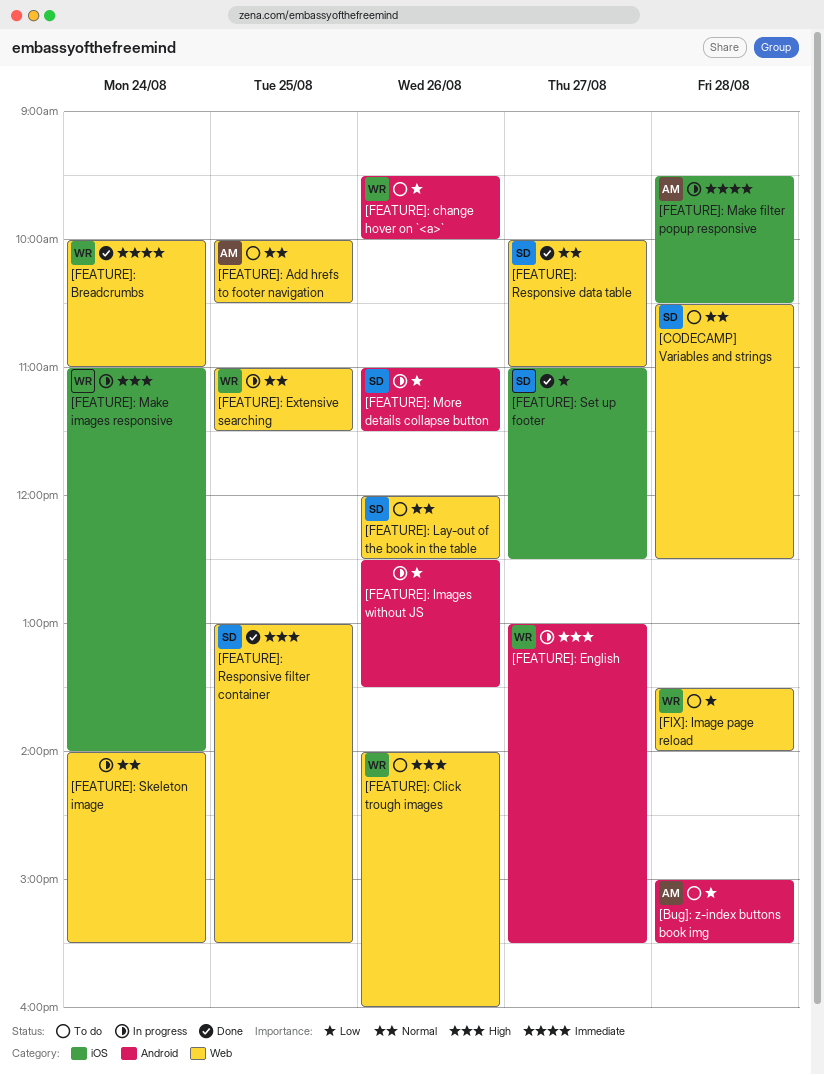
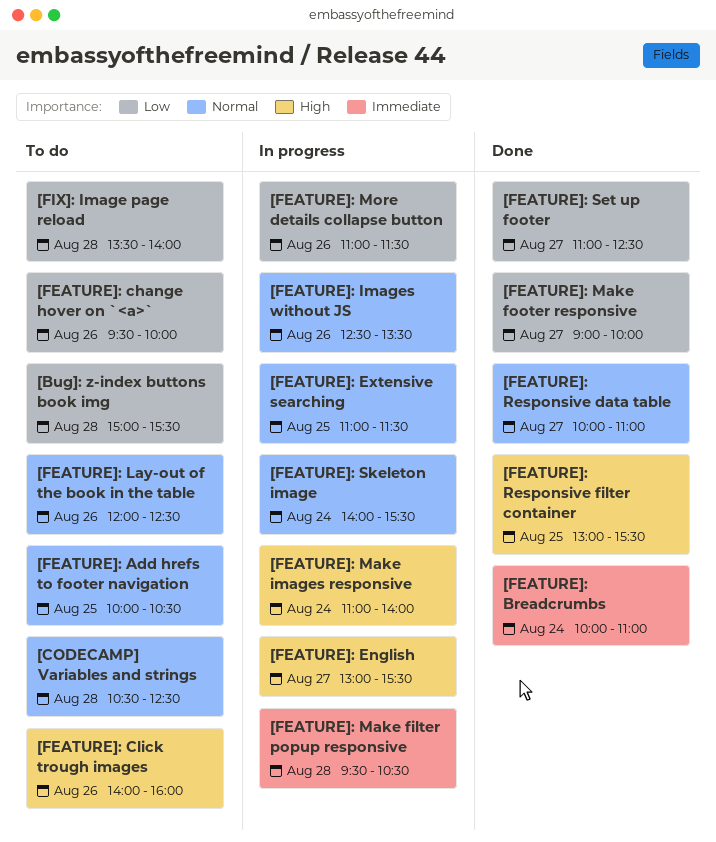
[FEATURE]: Images without JS, priority: Low -> Normal
[FEATURE]: Make footer responsive: none -> present

